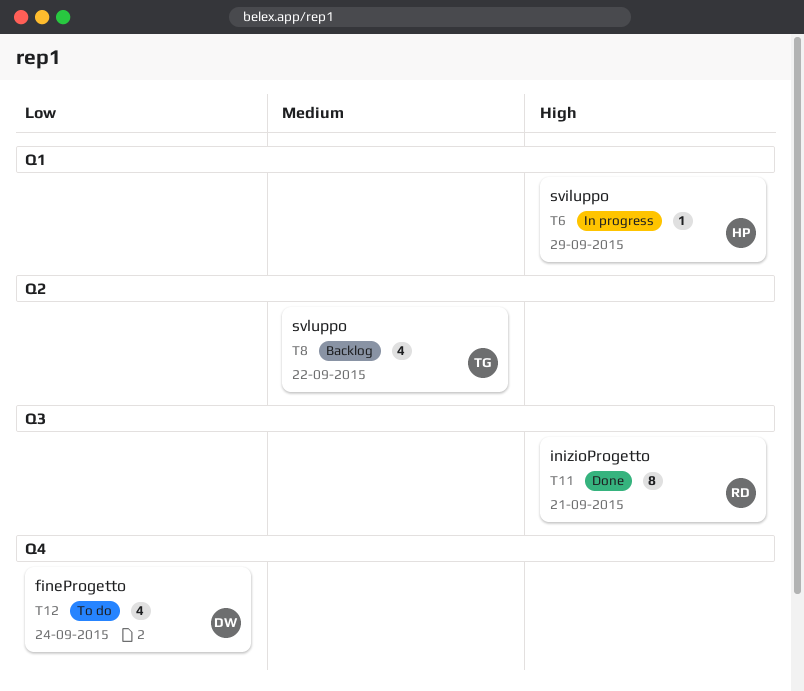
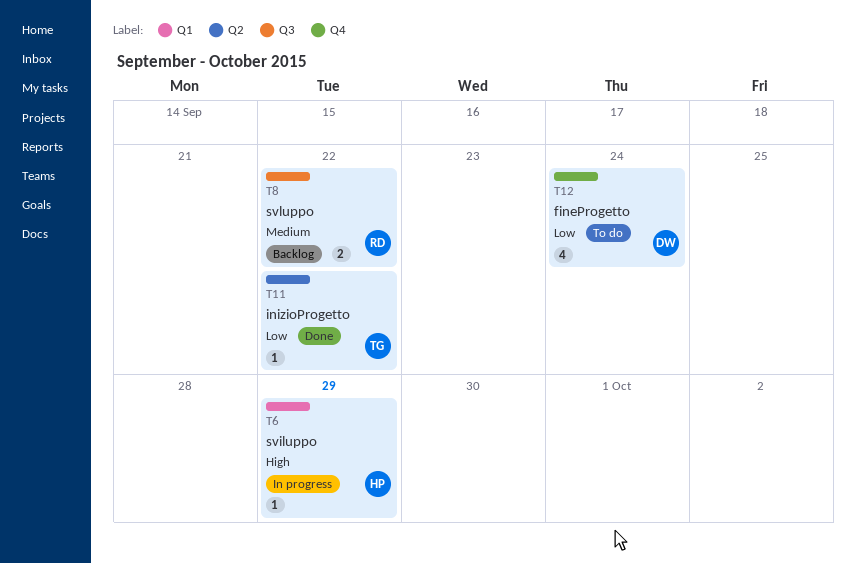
T8, owner: TG -> RD
T8, label: Q2 -> Q3
T8, estimate: 4 -> 2
T11, owner: RD -> TG
T11, priority: High -> Low
T11, label: Q3 -> Q2
T11, estimate: 8 -> 1
T11, due: Sep 21 -> Sep 22

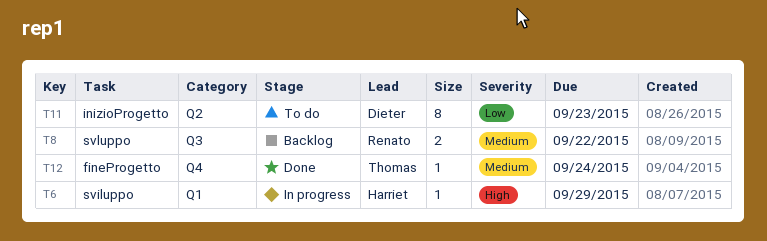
T11, status: Done -> To do
T11, owner: Thomas -> Dieter
T11, estimate: 1 -> 8
T11, due: Sep 22 -> Sep 23
T12, status: To do -> Done
T12, owner: Dieter -> Thomas
T12, priority: Low -> Medium
T12, estimate: 4 -> 1

